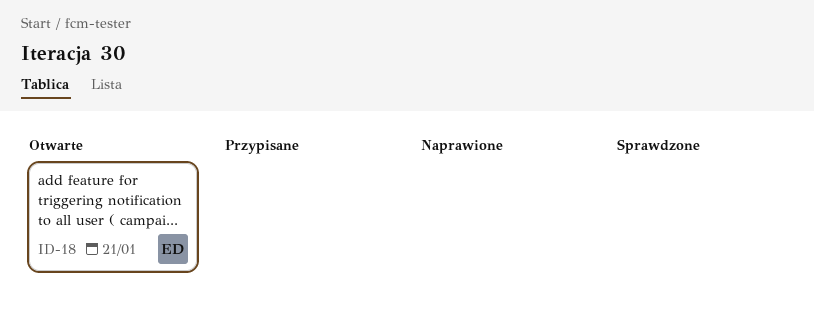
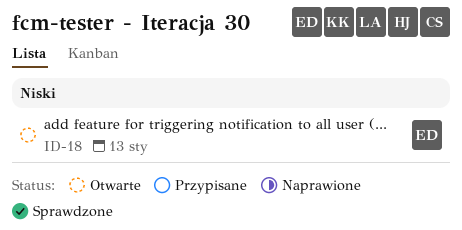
ID-18, due: Jan 21 -> Jan 13

